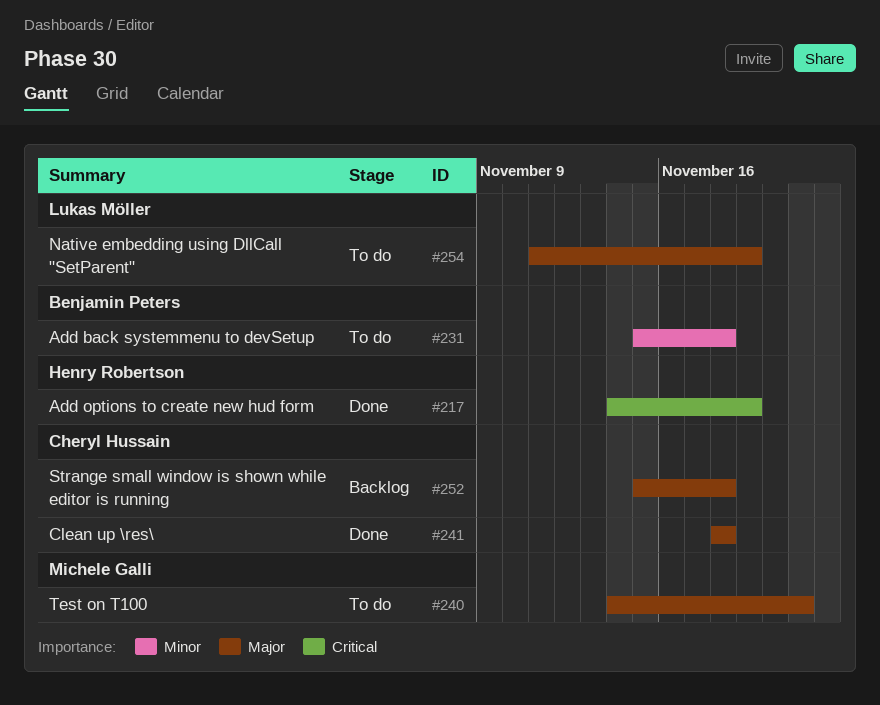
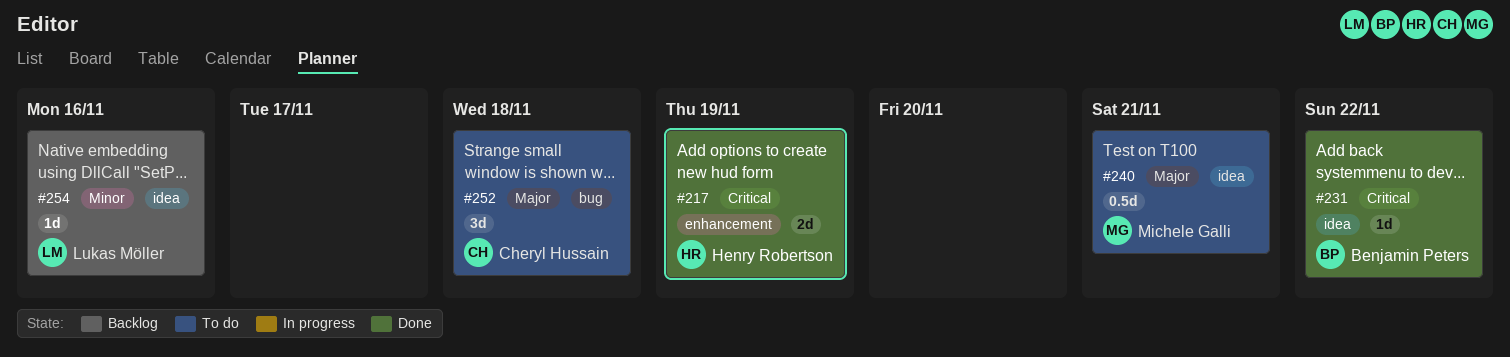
#231, status: To do -> Done
#231, priority: Minor -> Critical
#231, due: Nov 18 -> Nov 22
#241: present -> none
#252, status: Backlog -> To do
#254, status: To do -> Backlog
#254, priority: Major -> Minor
#254, due: Nov 19 -> Nov 16

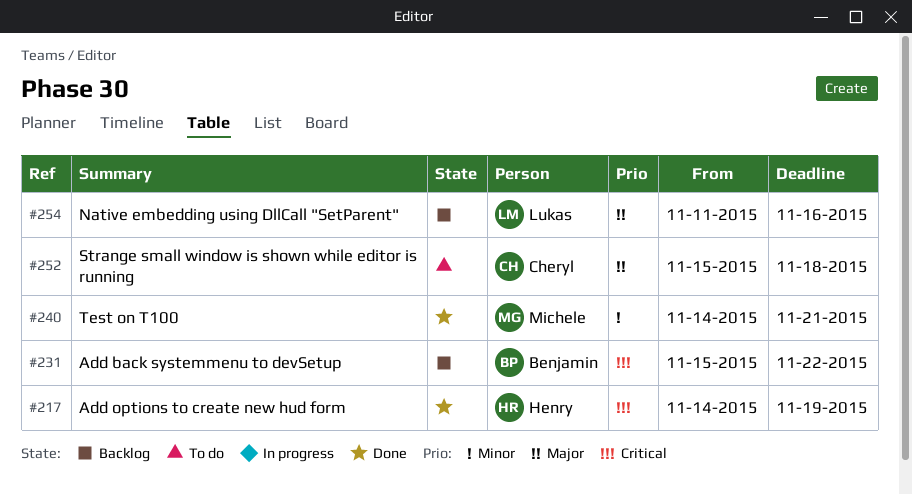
#231, status: Done -> Backlog
#240, status: To do -> Done
#240, priority: Major -> Minor
#254, priority: Minor -> Major

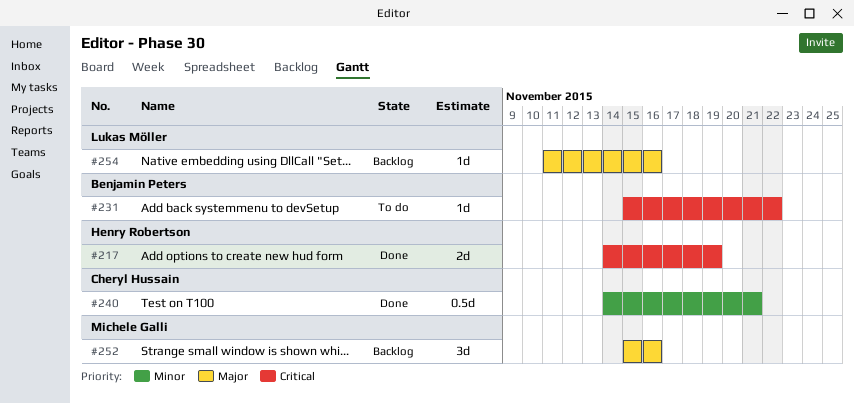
#231, status: Backlog -> To do
#240, owner: Michele Galli -> Cheryl Hussain
#252, status: To do -> Backlog
#252, owner: Cheryl Hussain -> Michele Galli
#252, due: Nov 18 -> Nov 16

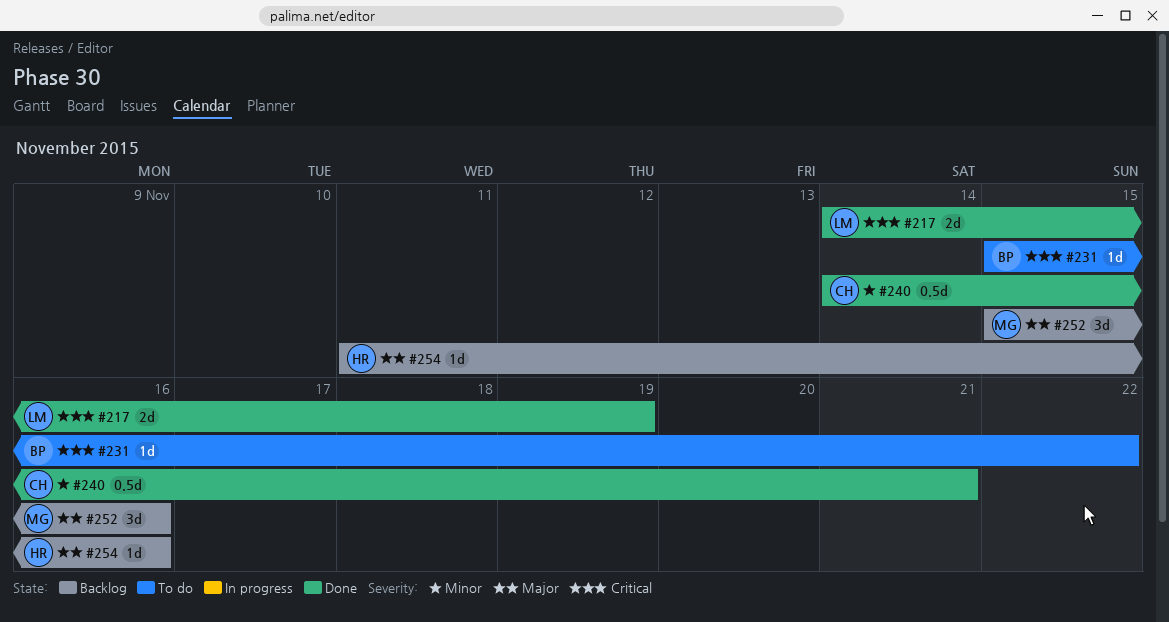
#217, owner: Henry Robertson -> Lukas Möller
#254, owner: Lukas Möller -> Henry Robertson

